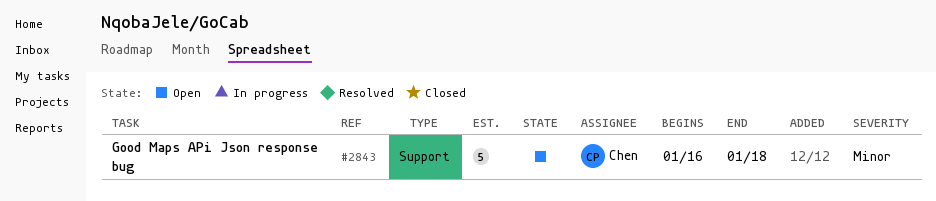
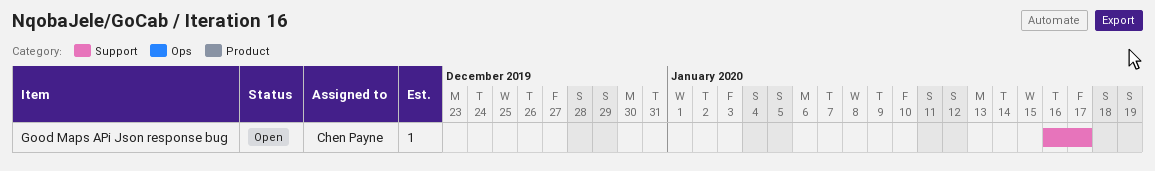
Good Maps APi Json response bug, estimate: 5 -> 1
Good Maps APi Json response bug, due: Jan 18 -> Jan 17

